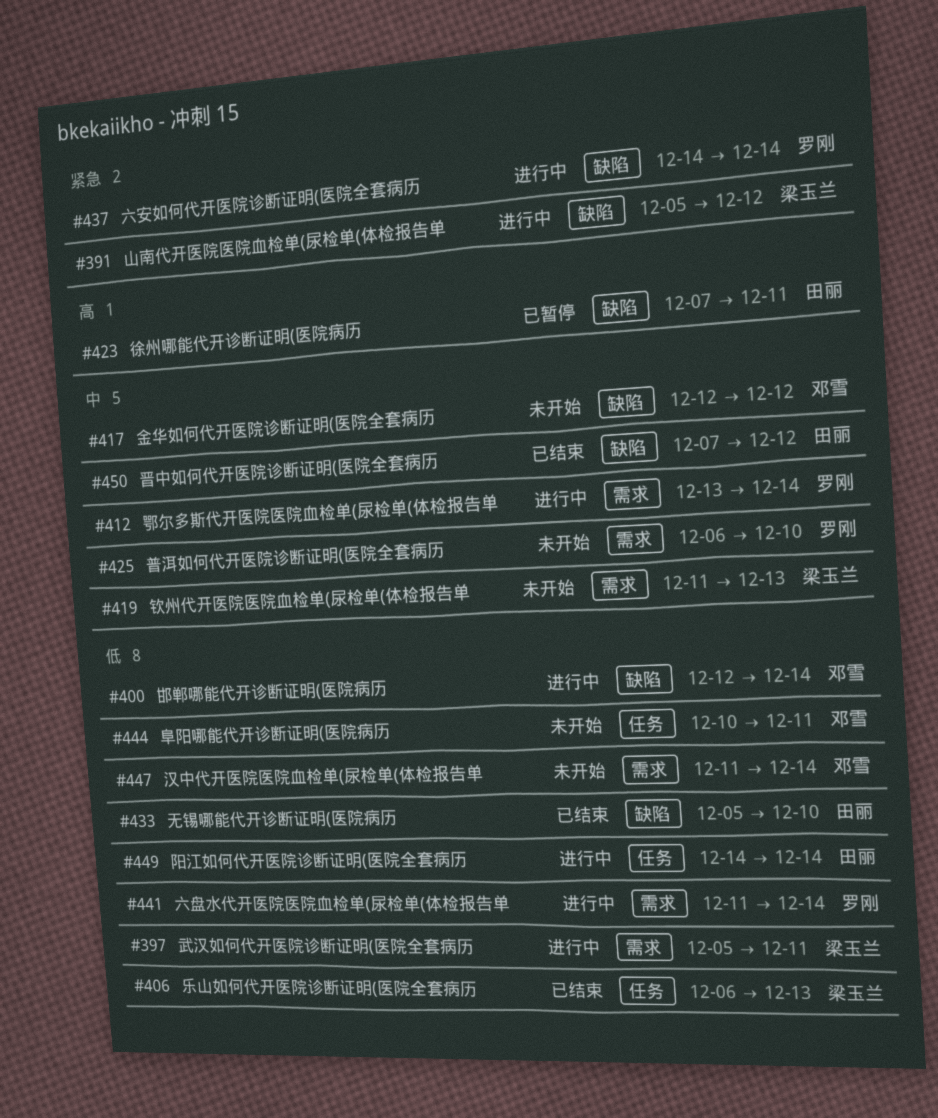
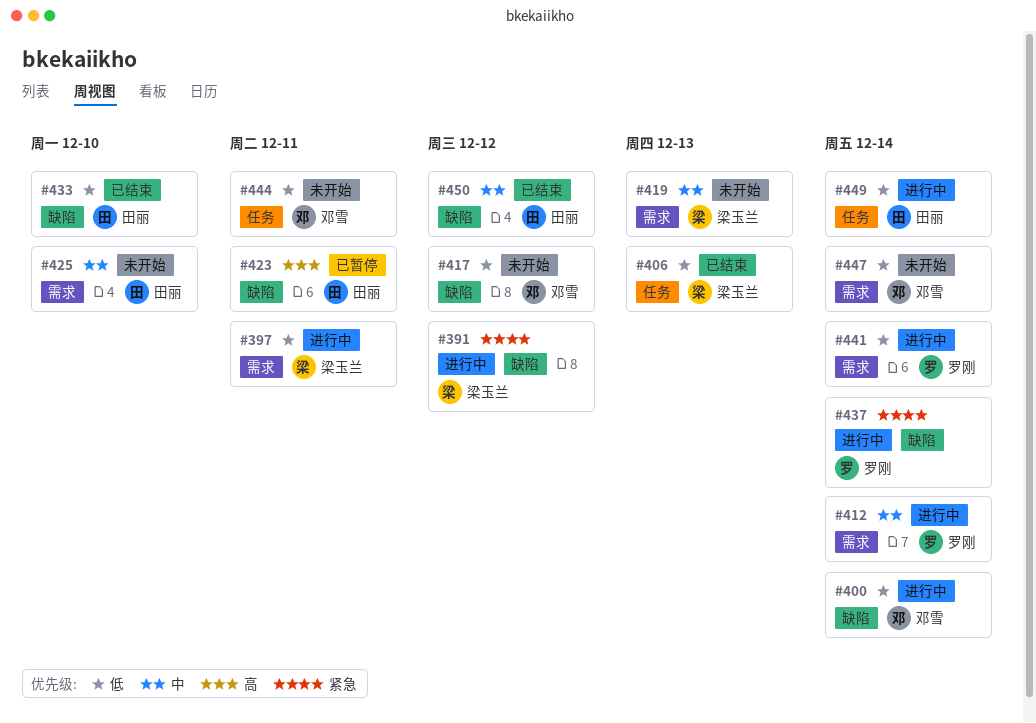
#417, priority: 中 -> 低
#425, owner: 罗刚 -> 田丽

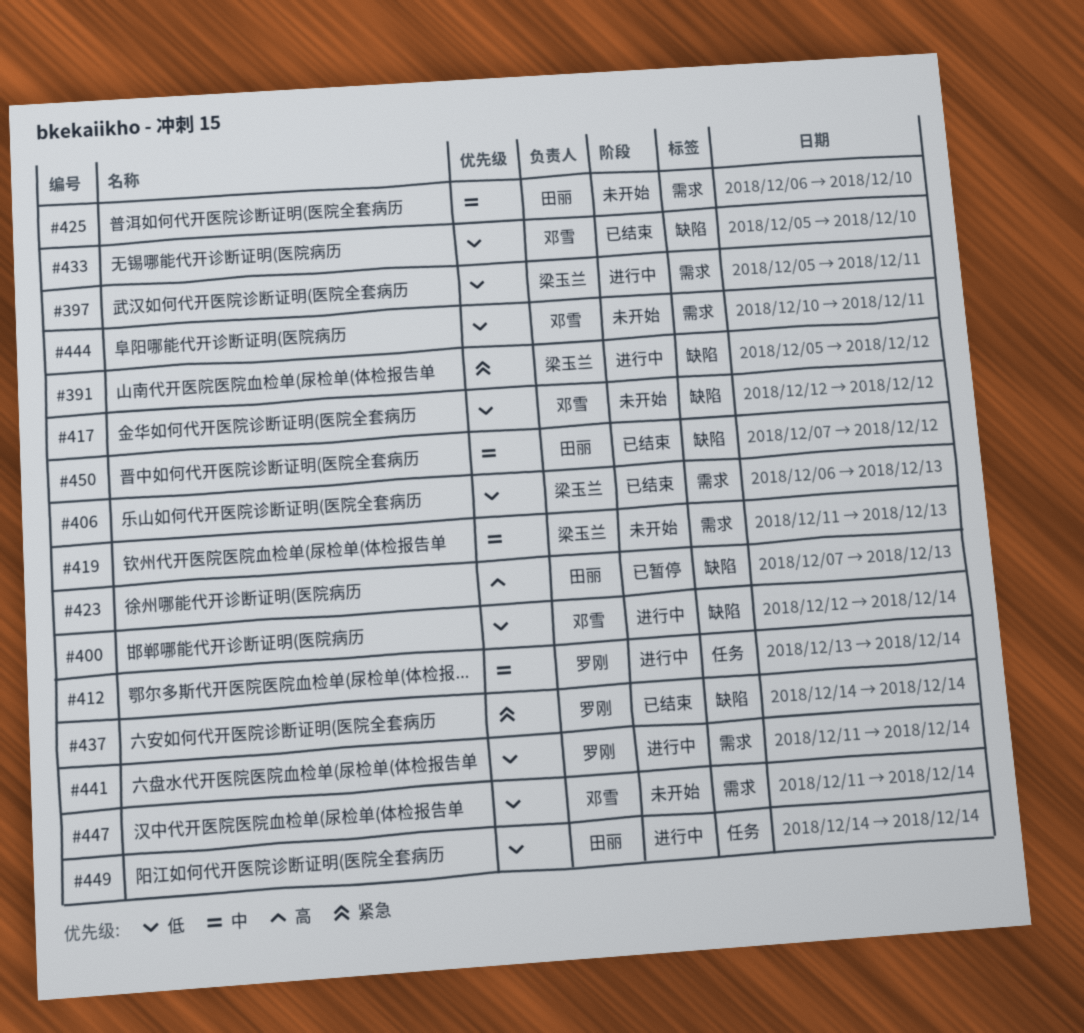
#406, label: 任务 -> 需求
#412, label: 需求 -> 任务
#423, due: Dec 11 -> Dec 13
#433, owner: 田丽 -> 邓雪
#437, status: 进行中 -> 已结束
#444, label: 任务 -> 需求

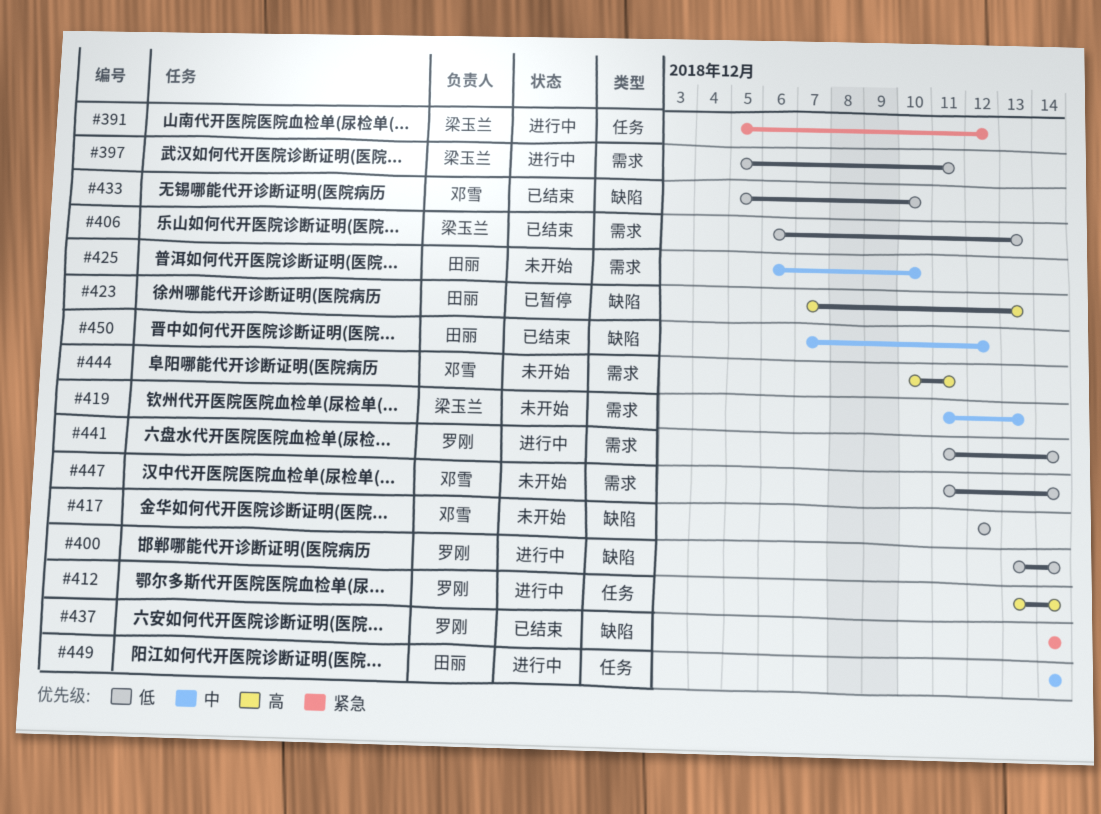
#391, label: 缺陷 -> 任务
#400, owner: 邓雪 -> 罗刚
#400, start: Dec 12 -> Dec 13
#412, priority: 中 -> 高
#444, priority: 低 -> 高
#449, priority: 低 -> 中

